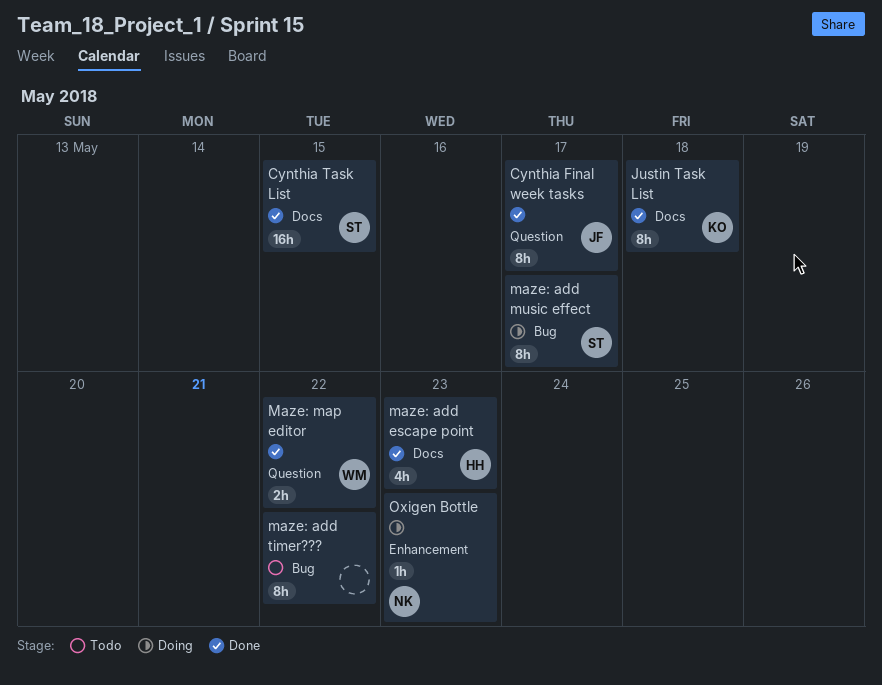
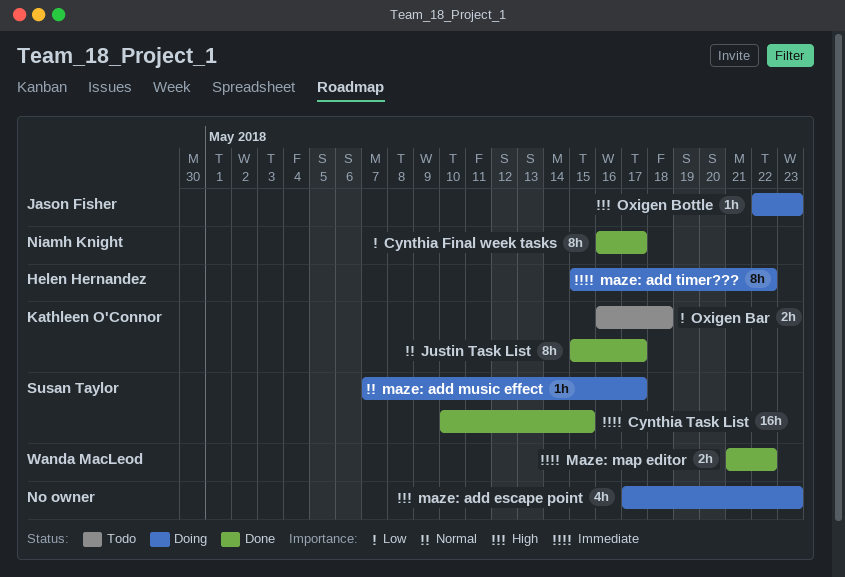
Cynthia Final week tasks, owner: Jason Fisher -> Niamh Knight
Justin Task List, due: May 18 -> May 17
maze: add escape point, status: Done -> Doing
maze: add escape point, owner: Helen Hernandez -> none
maze: add music effect, estimate: 8h -> 1h
maze: add timer???, status: Todo -> Doing
maze: add timer???, owner: none -> Helen Hernandez
Oxigen Bar: none -> present
Oxigen Bottle, owner: Niamh Knight -> Jason Fisher

